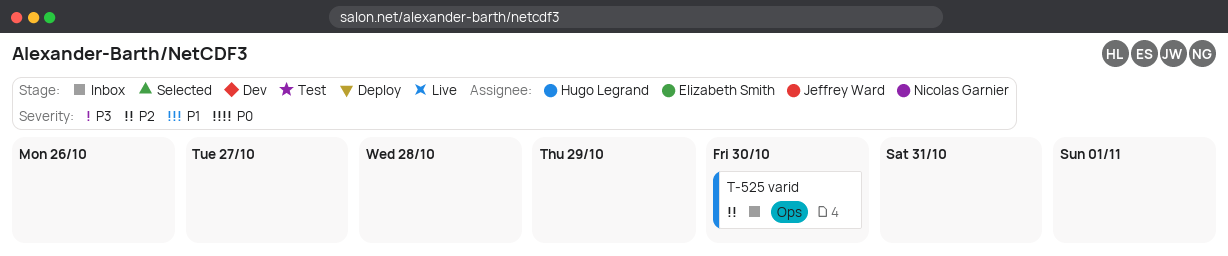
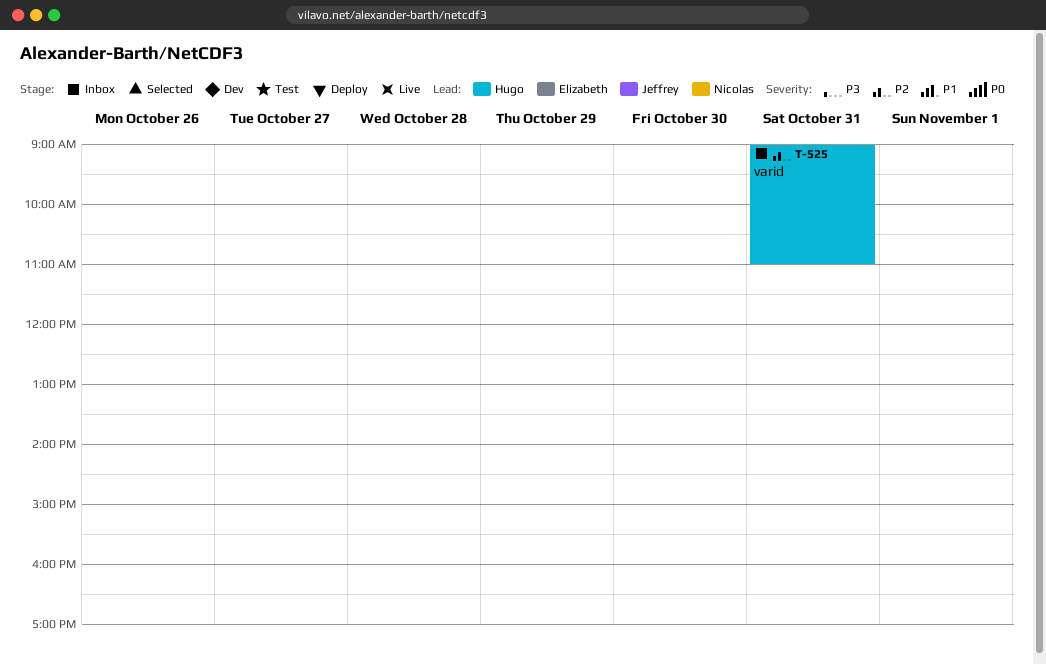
T-525, day: Oct 30 -> Oct 31

